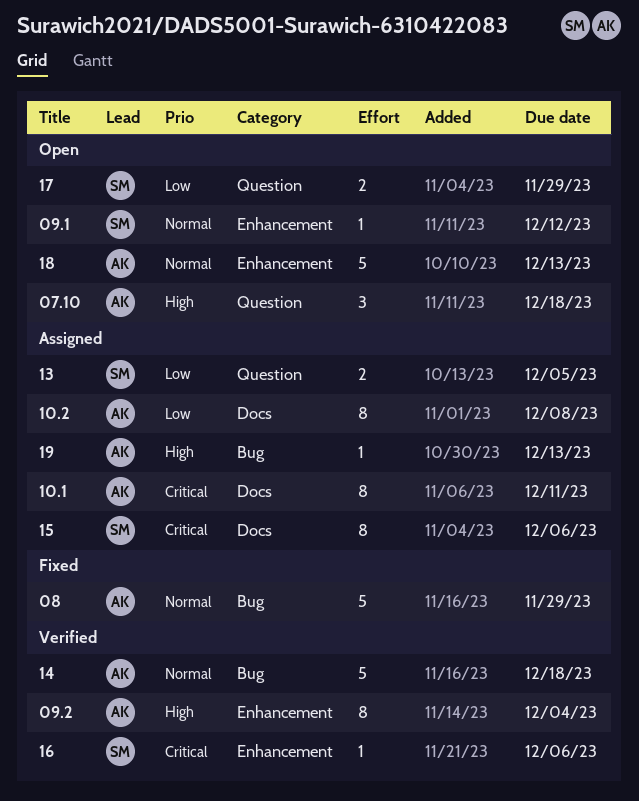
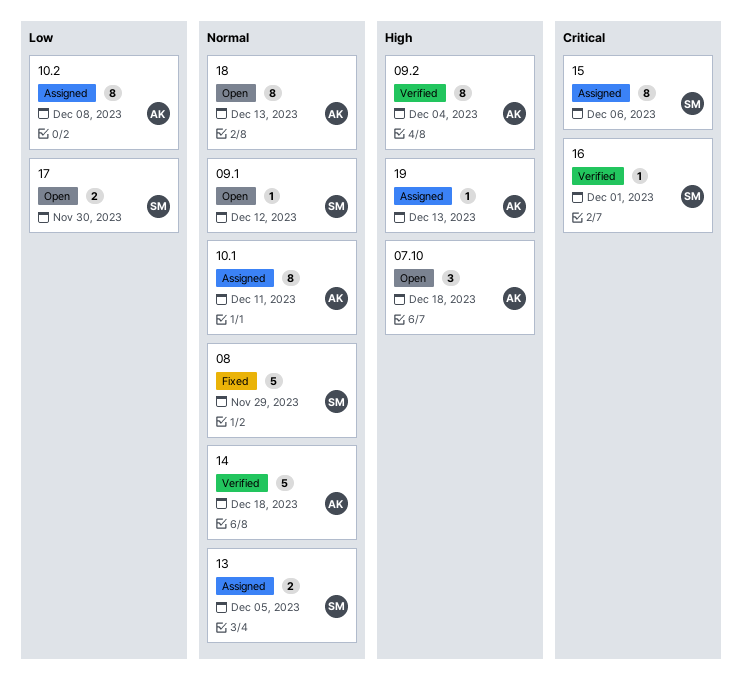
08, owner: AK -> SM
10.1, priority: Critical -> Normal
13, priority: Low -> Normal
16, due: Dec 6 -> Dec 1
17, due: Nov 29 -> Nov 30
18, estimate: 5 -> 8

